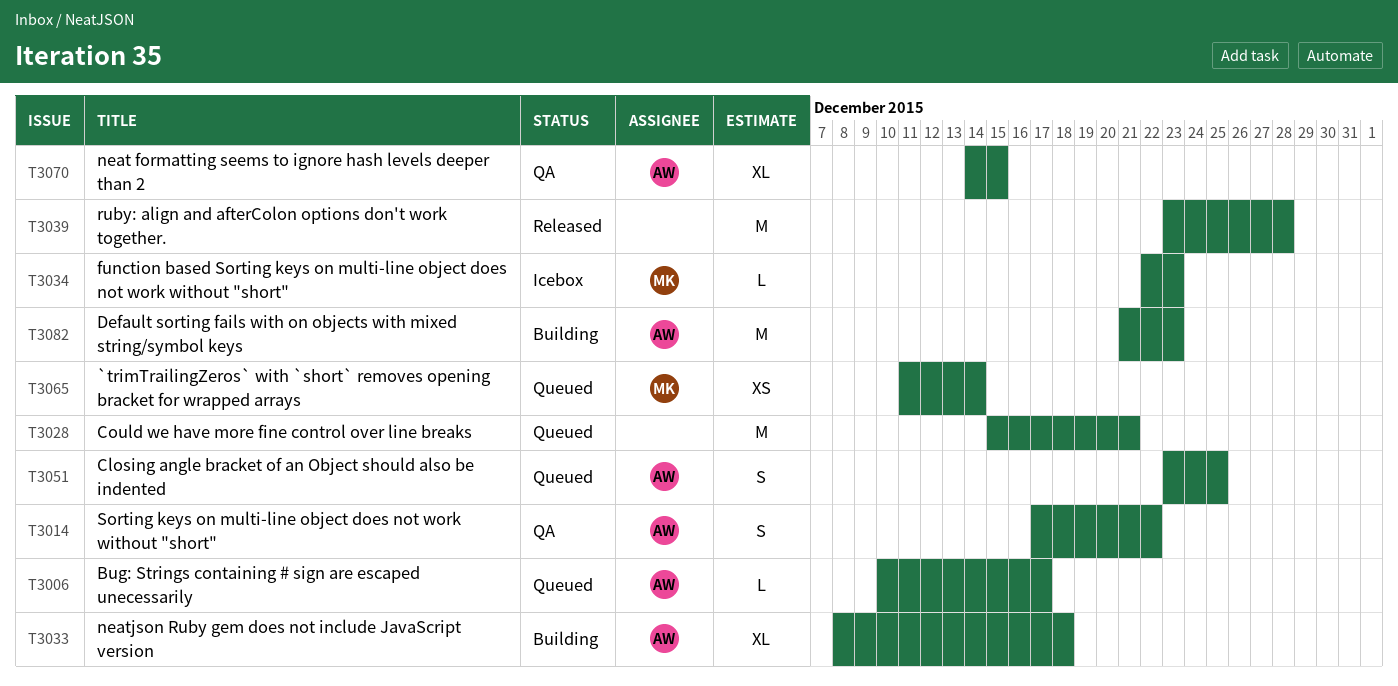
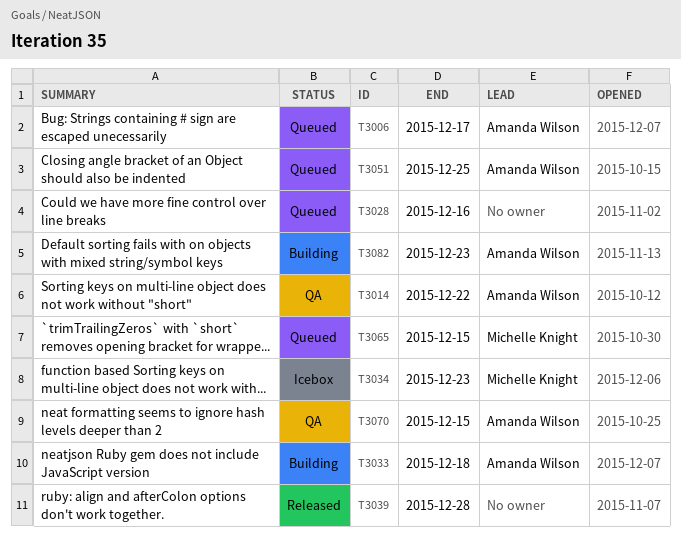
T3028, due: Dec 21 -> Dec 16
T3065, due: Dec 14 -> Dec 15

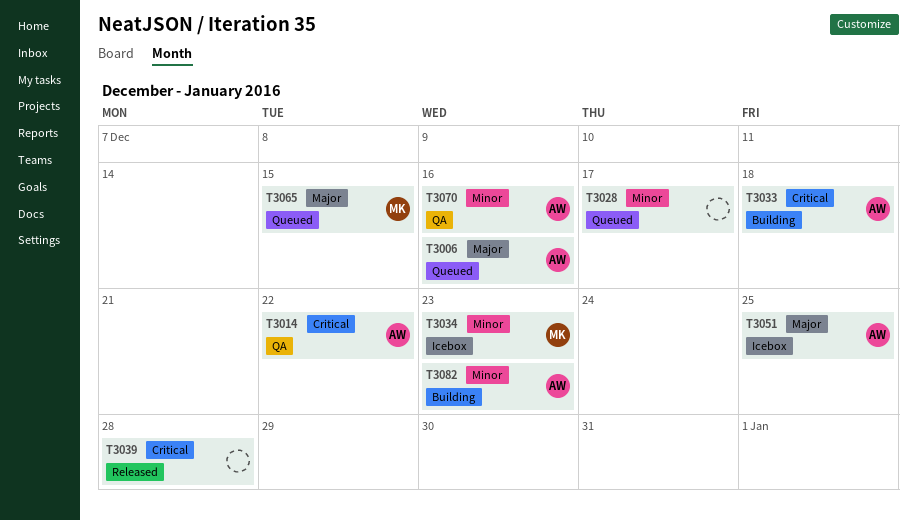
T3006, due: Dec 17 -> Dec 16
T3028, due: Dec 16 -> Dec 17
T3051, status: Queued -> Icebox
T3070, due: Dec 15 -> Dec 16

